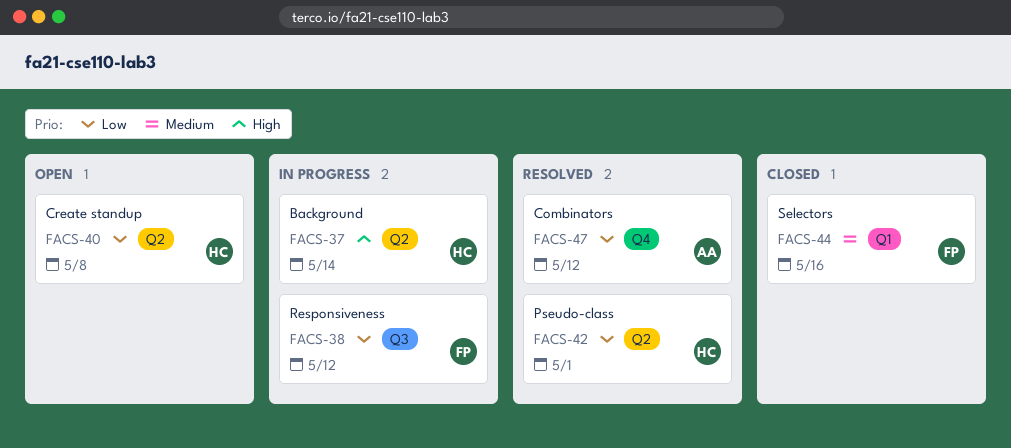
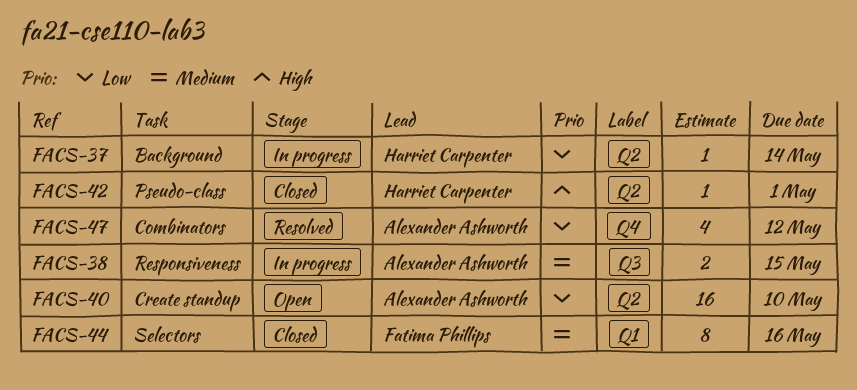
FACS-37, priority: High -> Low
FACS-38, owner: Fatima Phillips -> Alexander Ashworth
FACS-38, priority: Low -> Medium
FACS-38, due: May 12 -> May 15
FACS-40, owner: Harriet Carpenter -> Alexander Ashworth
FACS-40, due: May 8 -> May 10
FACS-42, status: Resolved -> Closed
FACS-42, priority: Low -> High

